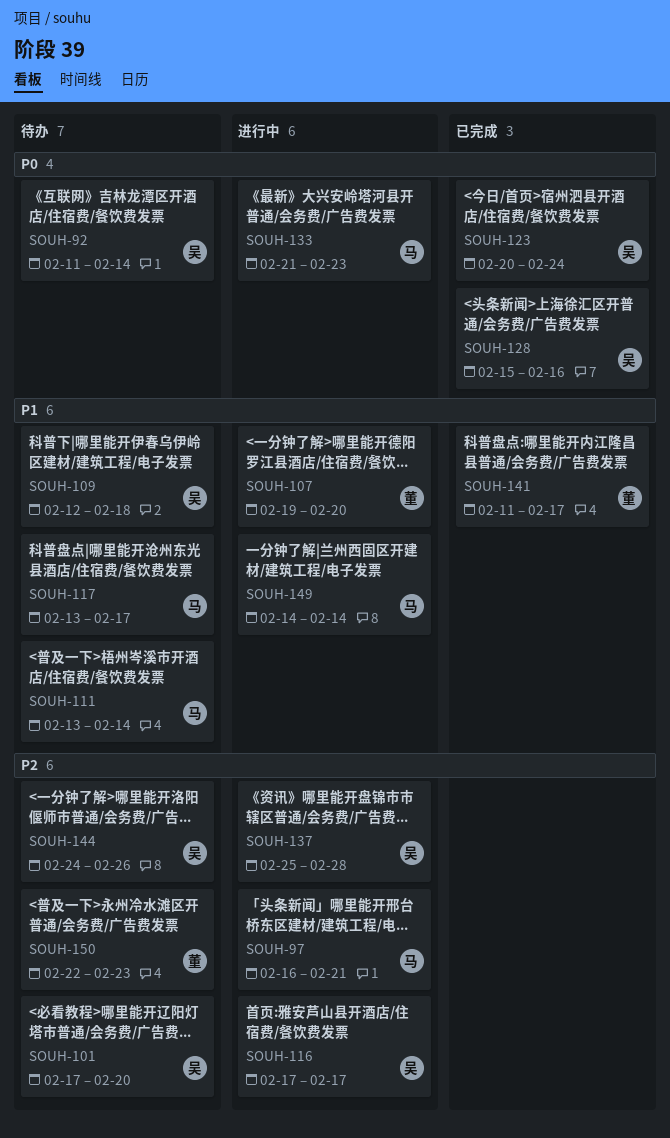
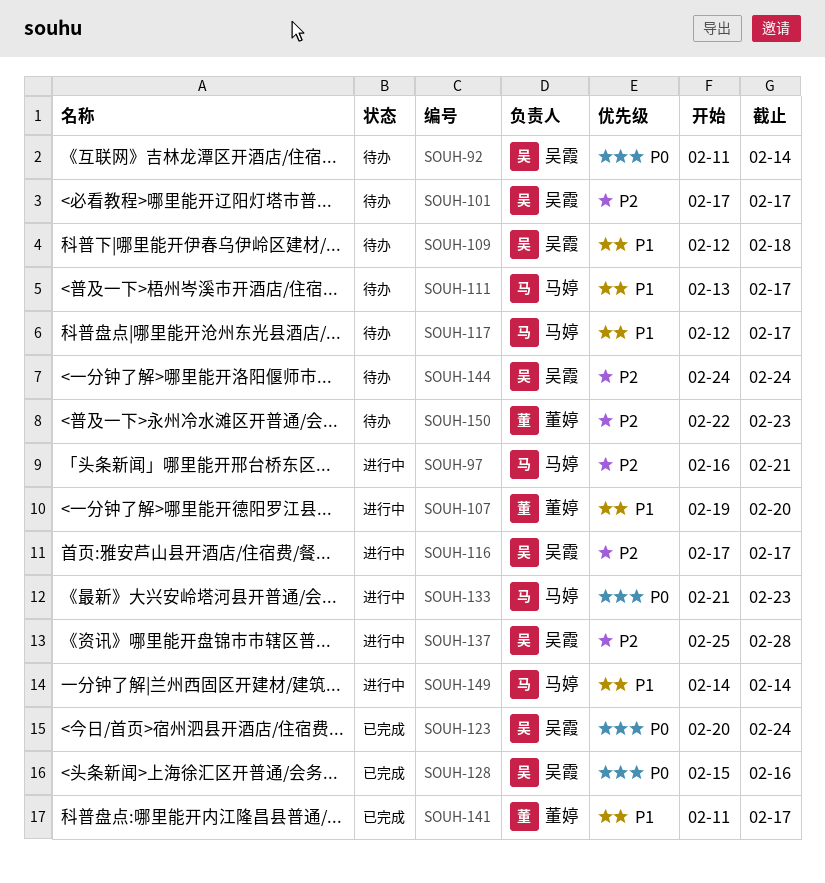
SOUH-101, due: Feb 20 -> Feb 17
SOUH-111, due: Feb 14 -> Feb 17
SOUH-117, start: Feb 13 -> Feb 12
SOUH-144, due: Feb 26 -> Feb 24

